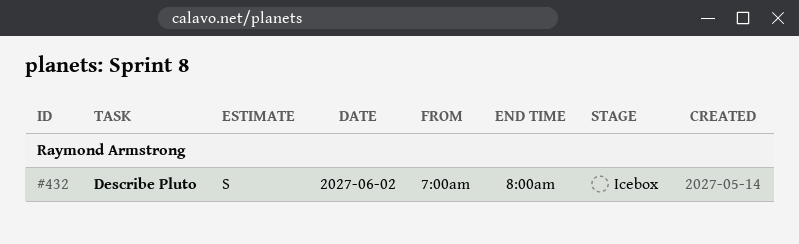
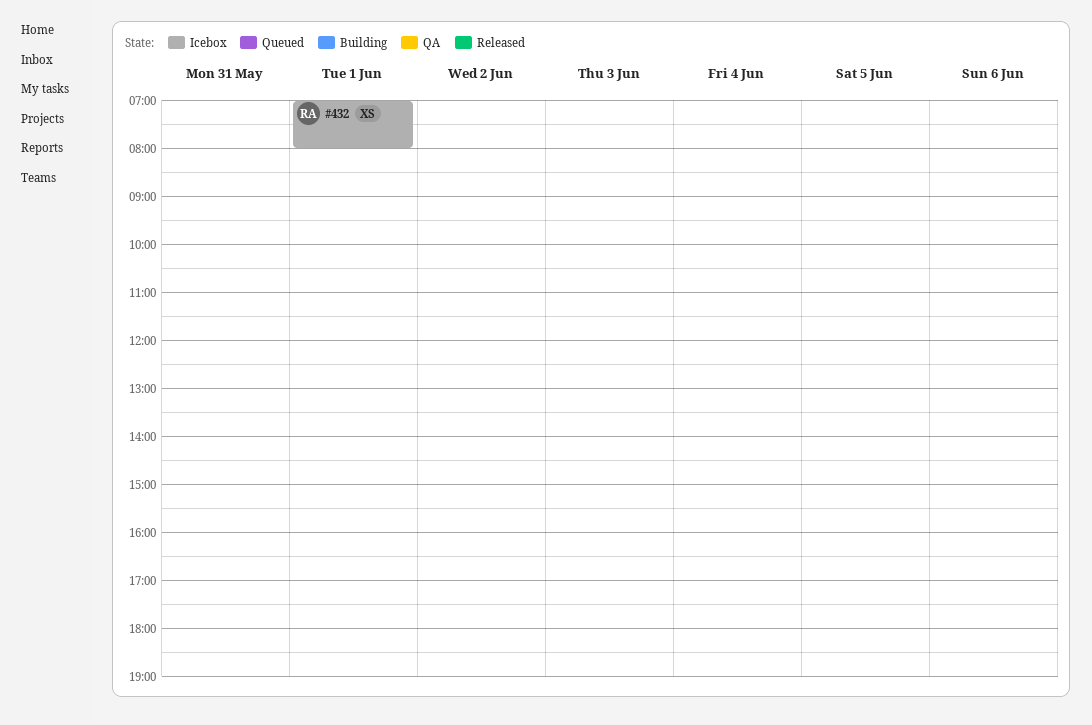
#432, estimate: S -> XS
#432, day: Jun 2 -> Jun 1

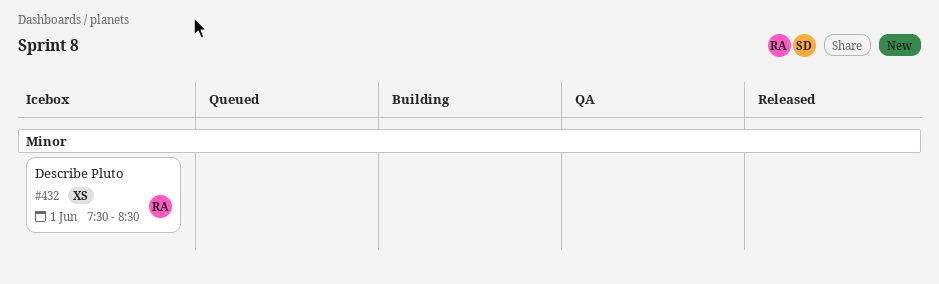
#432, begins: 07:00 -> 07:30
#432, ends: 08:00 -> 08:30

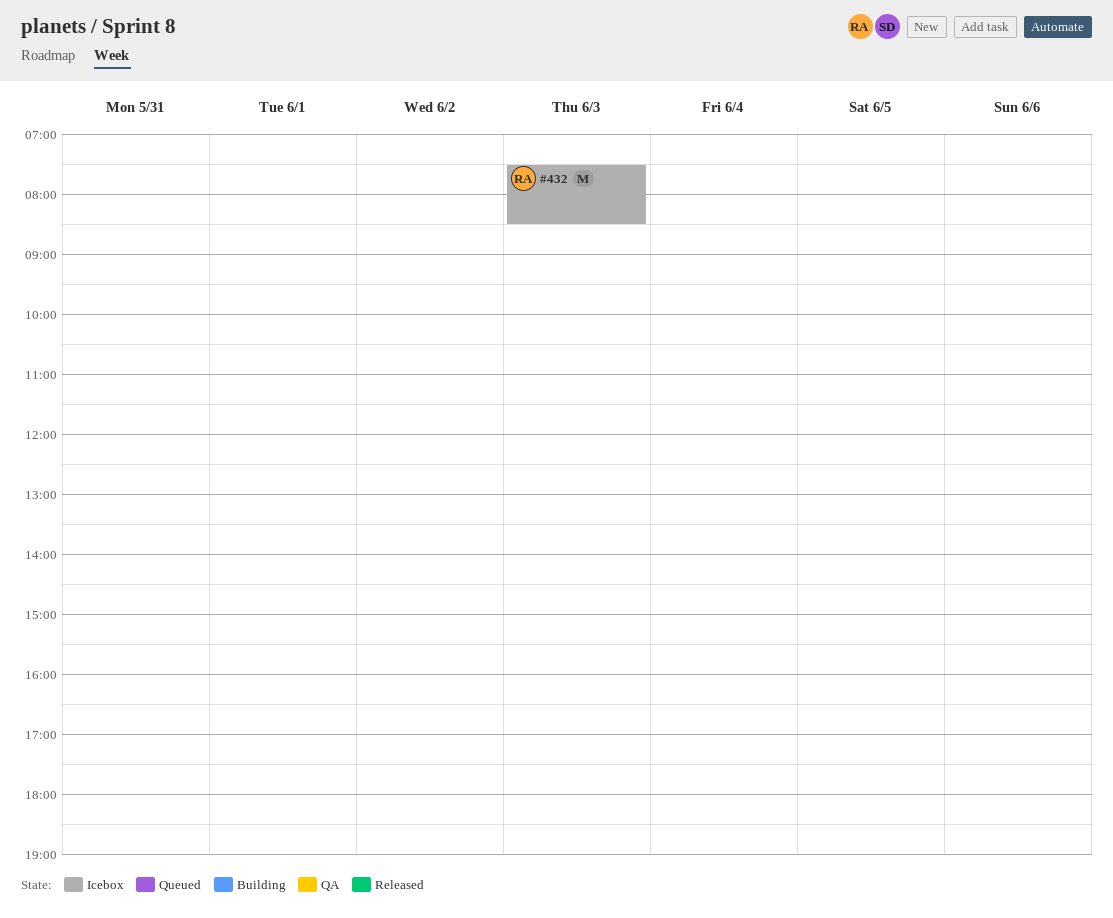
#432, estimate: XS -> M
#432, day: Jun 1 -> Jun 3

